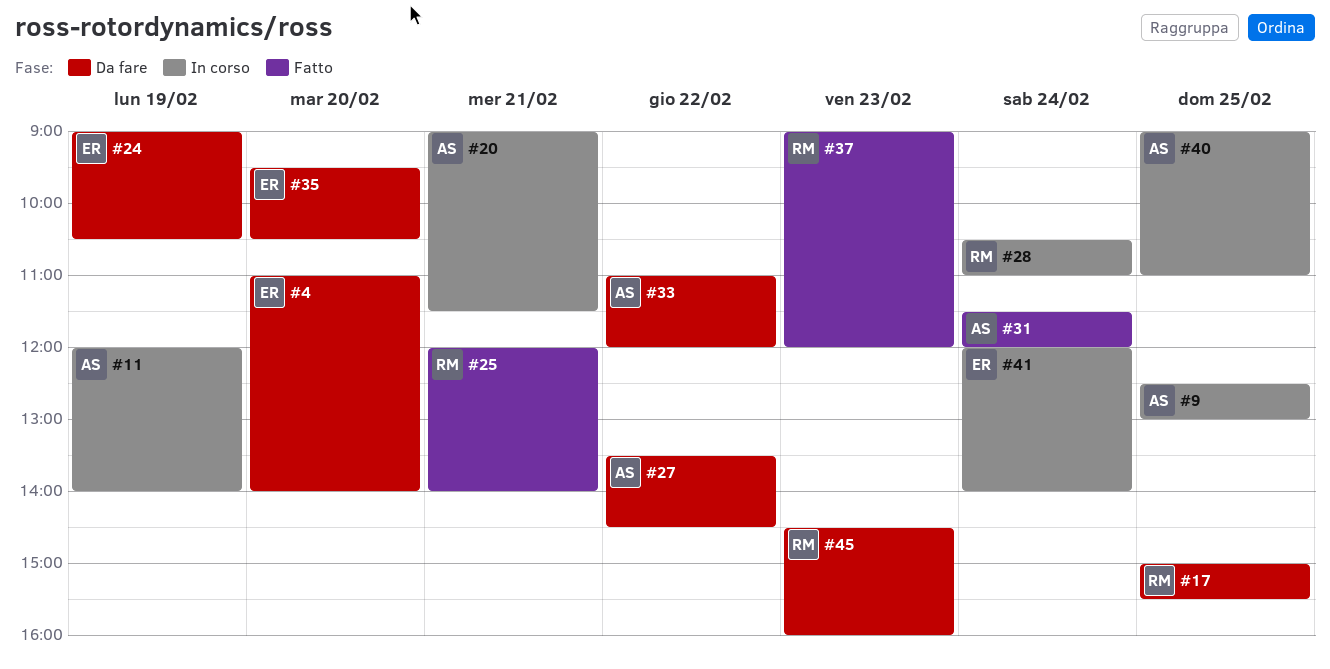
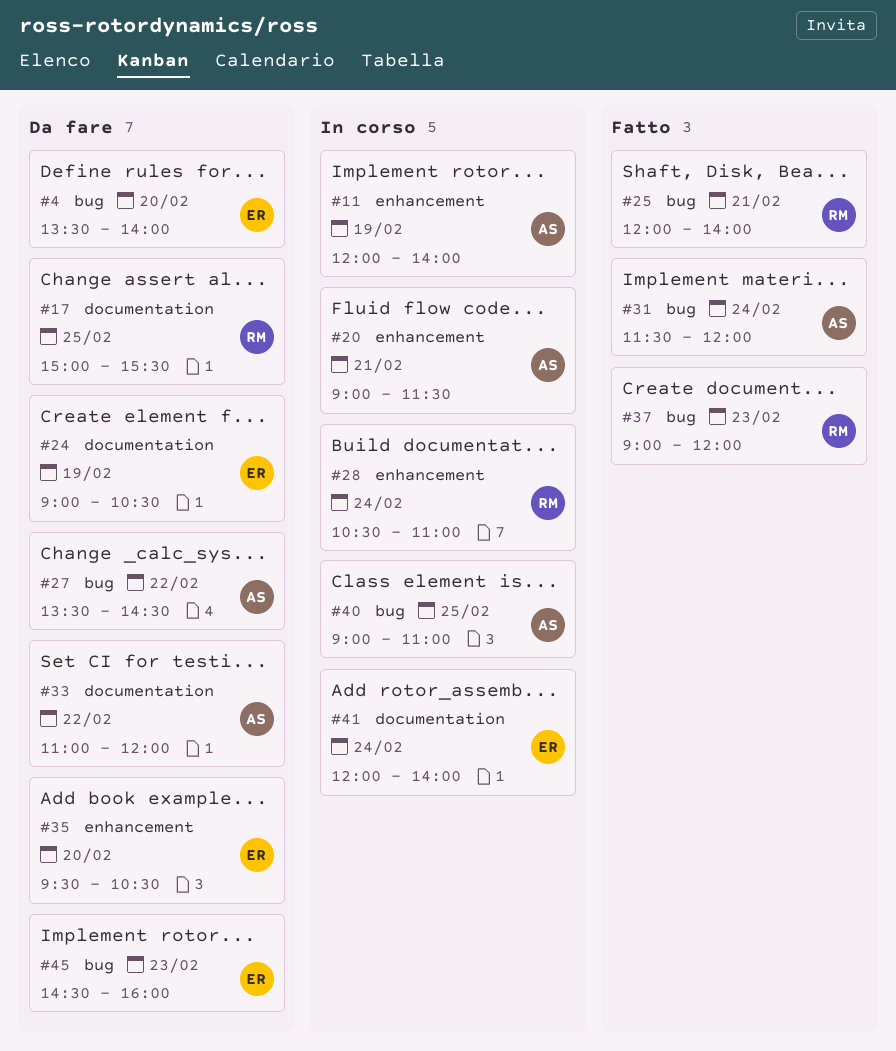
#4, begins: 11:00 -> 13:30
#9: present -> none
#45, owner: RM -> ER

